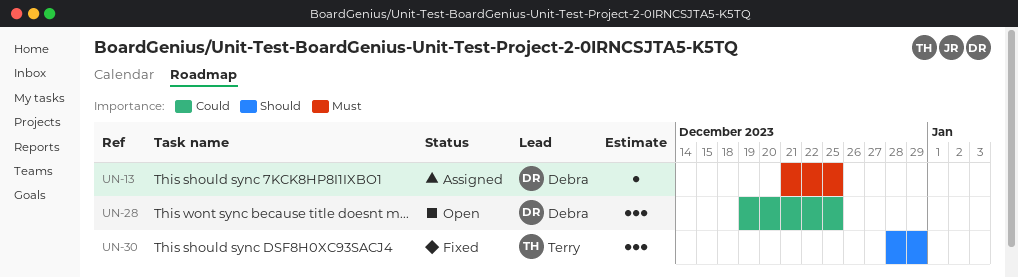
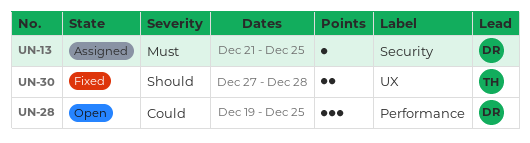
UN-30, estimate: 3 -> 2
UN-30, start: Dec 28 -> Dec 27
UN-30, due: Dec 29 -> Dec 28

